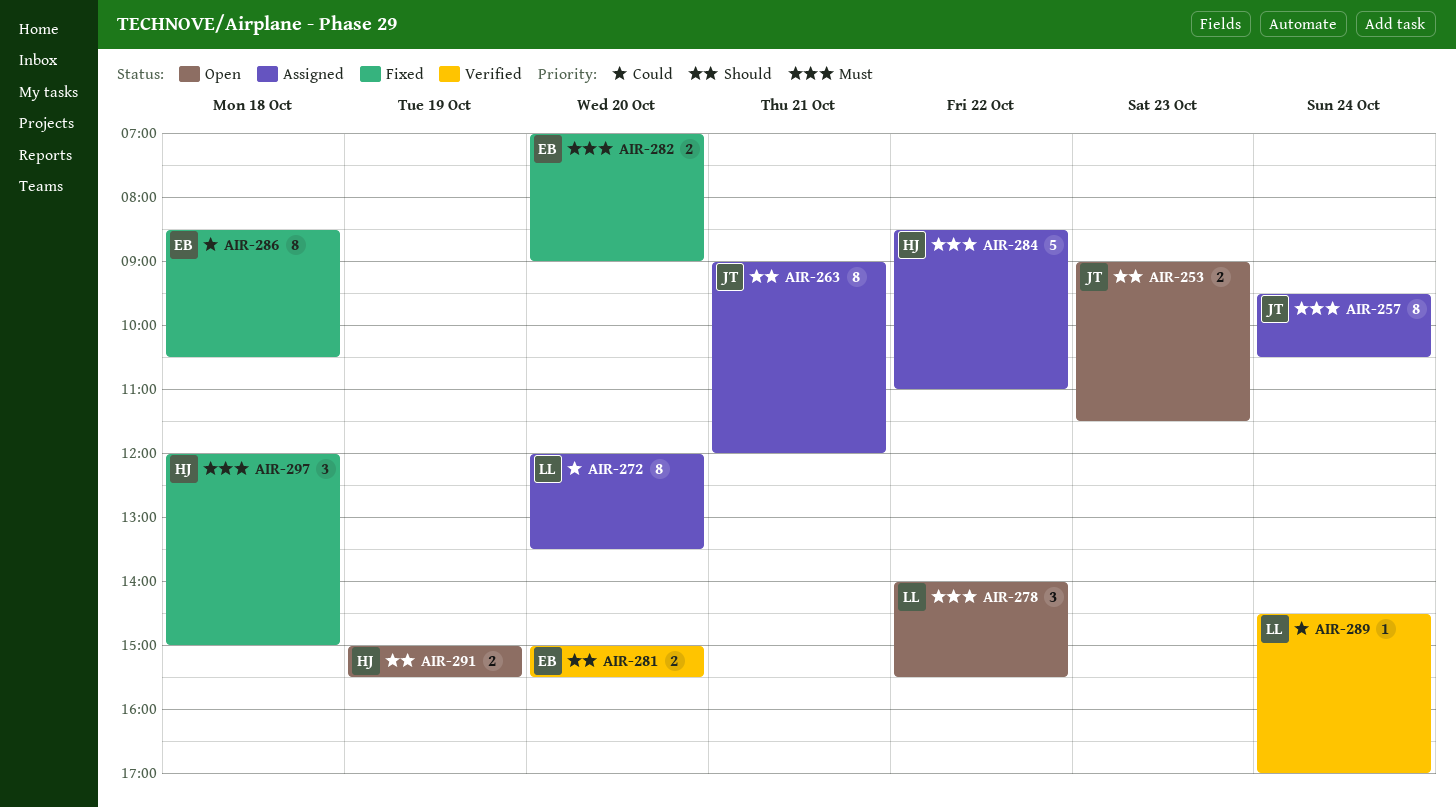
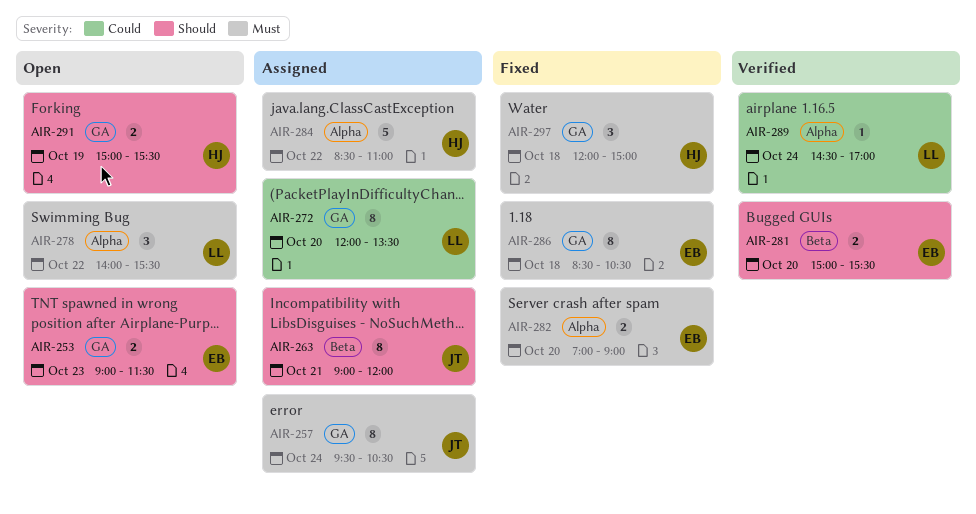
AIR-253, owner: JT -> EB
AIR-286, priority: Could -> Must

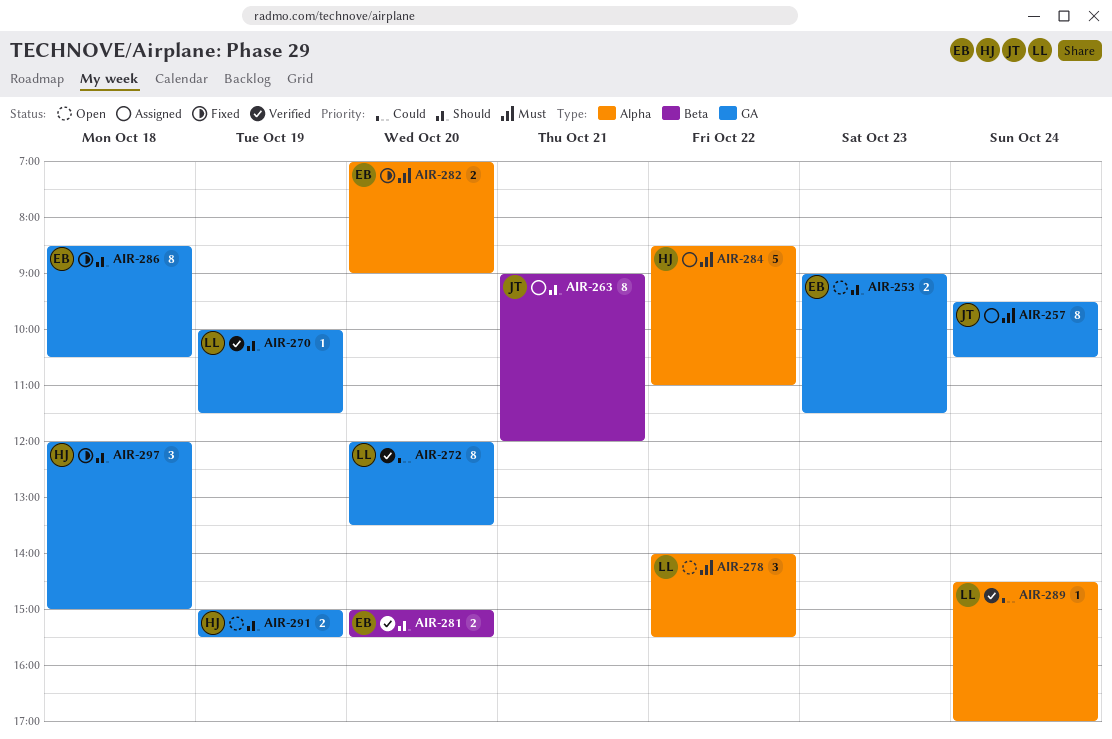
AIR-270: none -> present
AIR-272, status: Assigned -> Verified
AIR-286, priority: Must -> Should
AIR-297, priority: Must -> Should

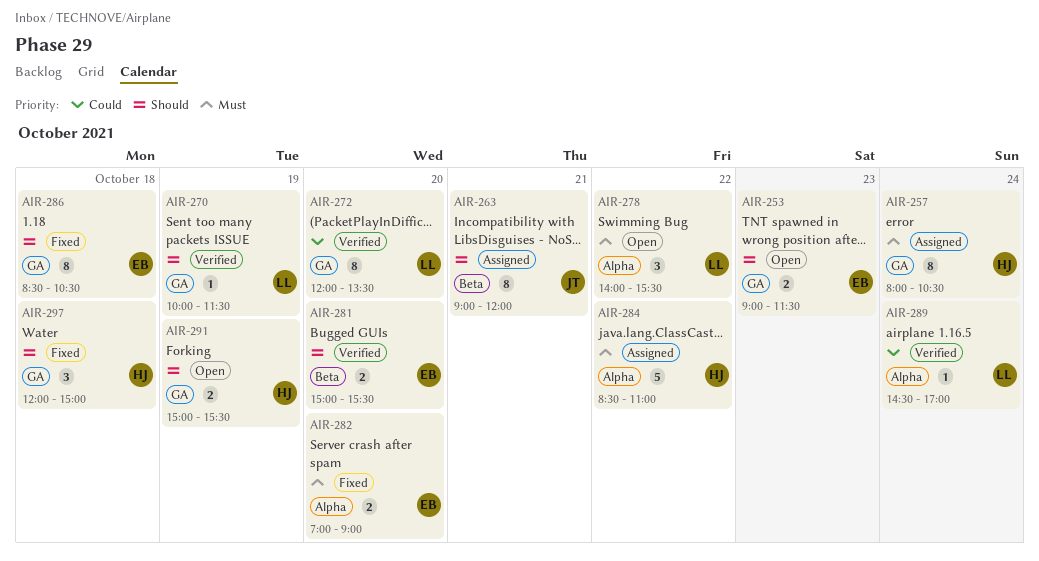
AIR-257, owner: JT -> HJ
AIR-257, begins: 09:30 -> 08:00

